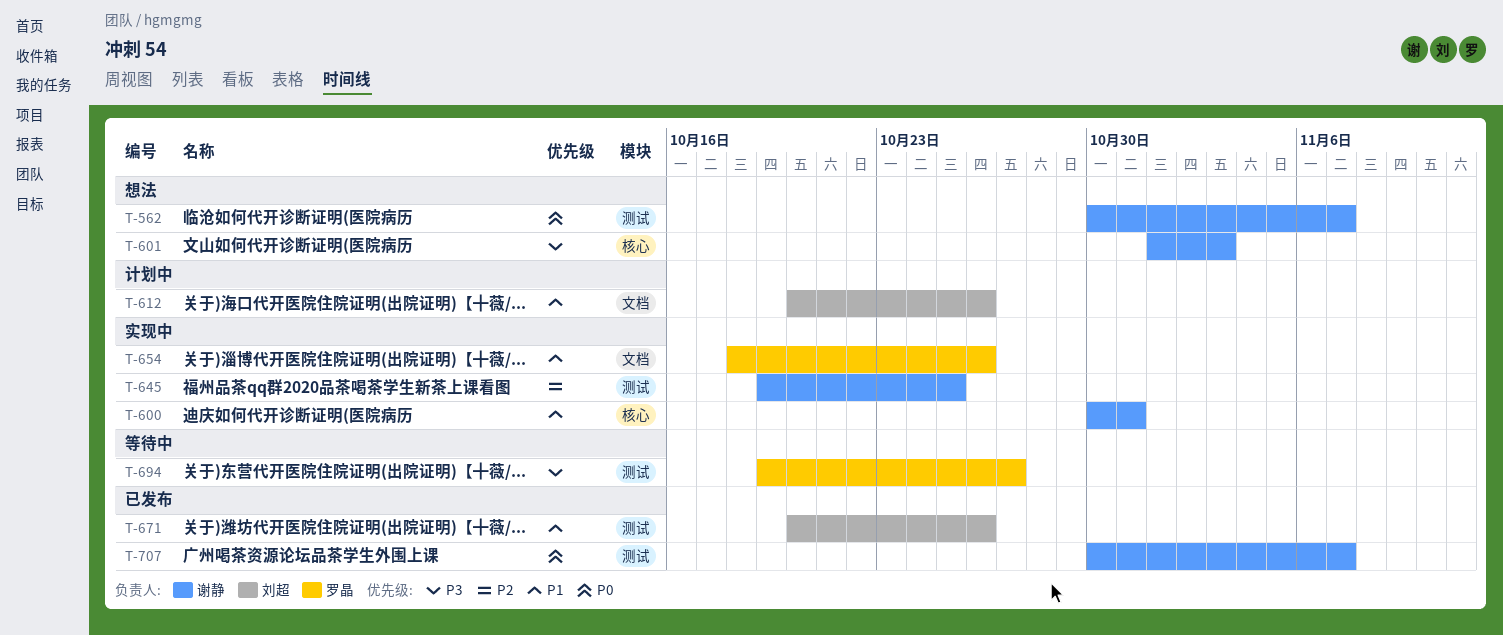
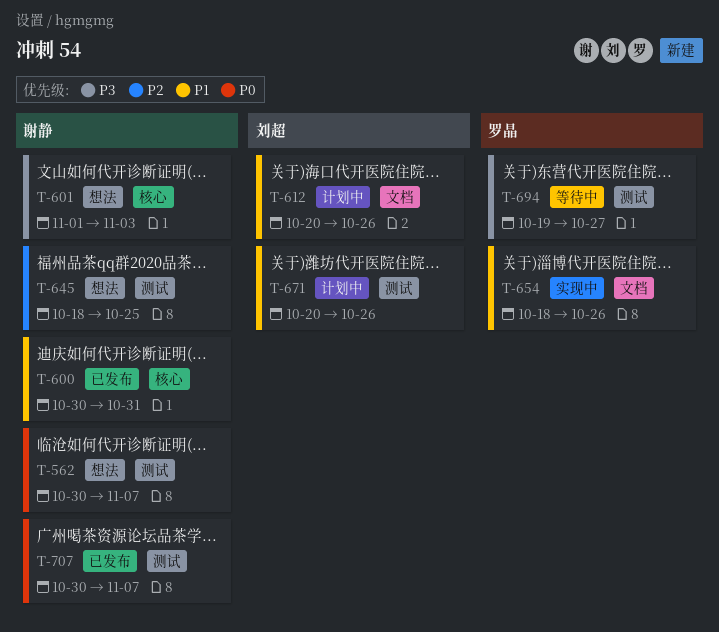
T-600, status: 实现中 -> 已发布
T-645, status: 实现中 -> 想法
T-645, start: Oct 19 -> Oct 18
T-671, status: 已发布 -> 计划中

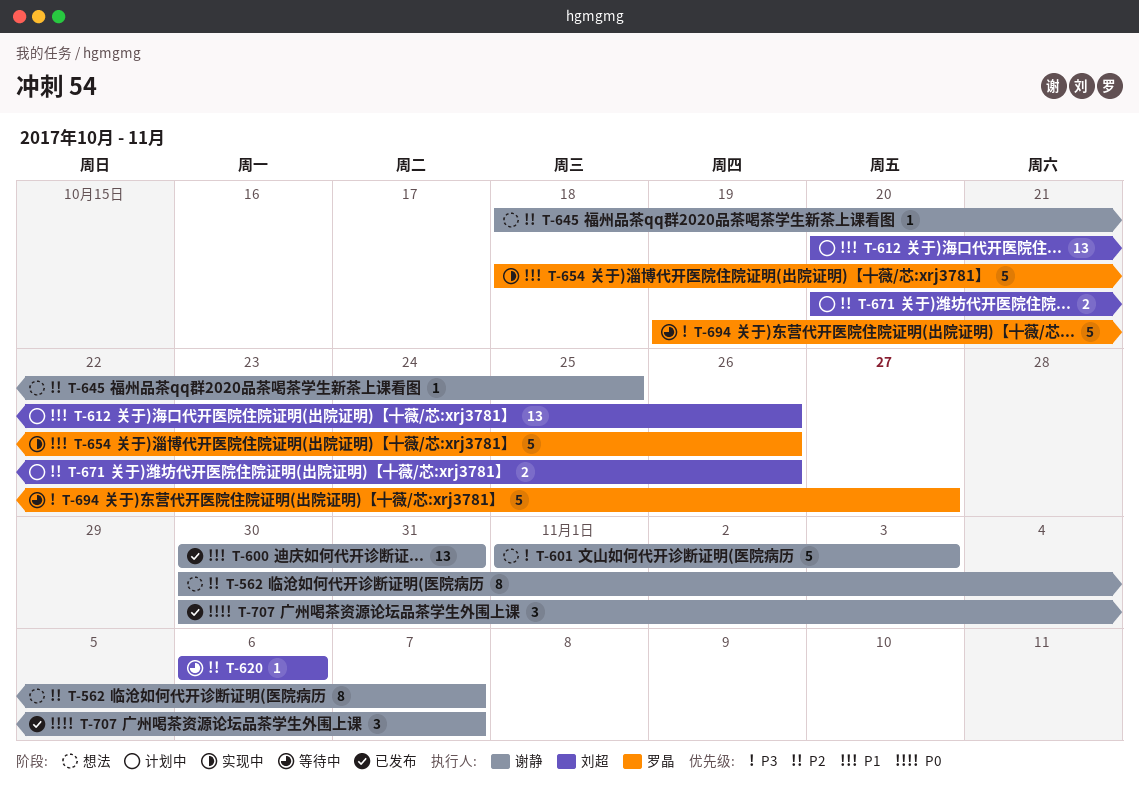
T-562, priority: P0 -> P2
T-620: none -> present
T-671, priority: P1 -> P2

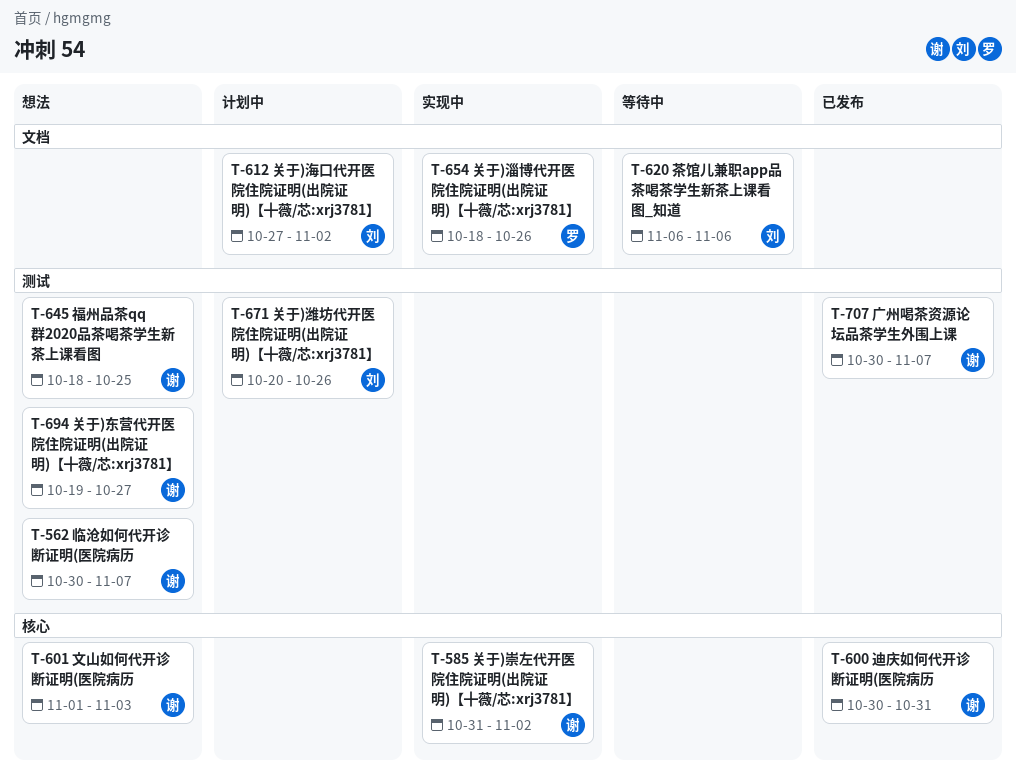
T-585: none -> present
T-612, start: Oct 20 -> Oct 27
T-612, due: Oct 26 -> Nov 2
T-694, status: 等待中 -> 想法
T-694, owner: 罗晶 -> 谢静

